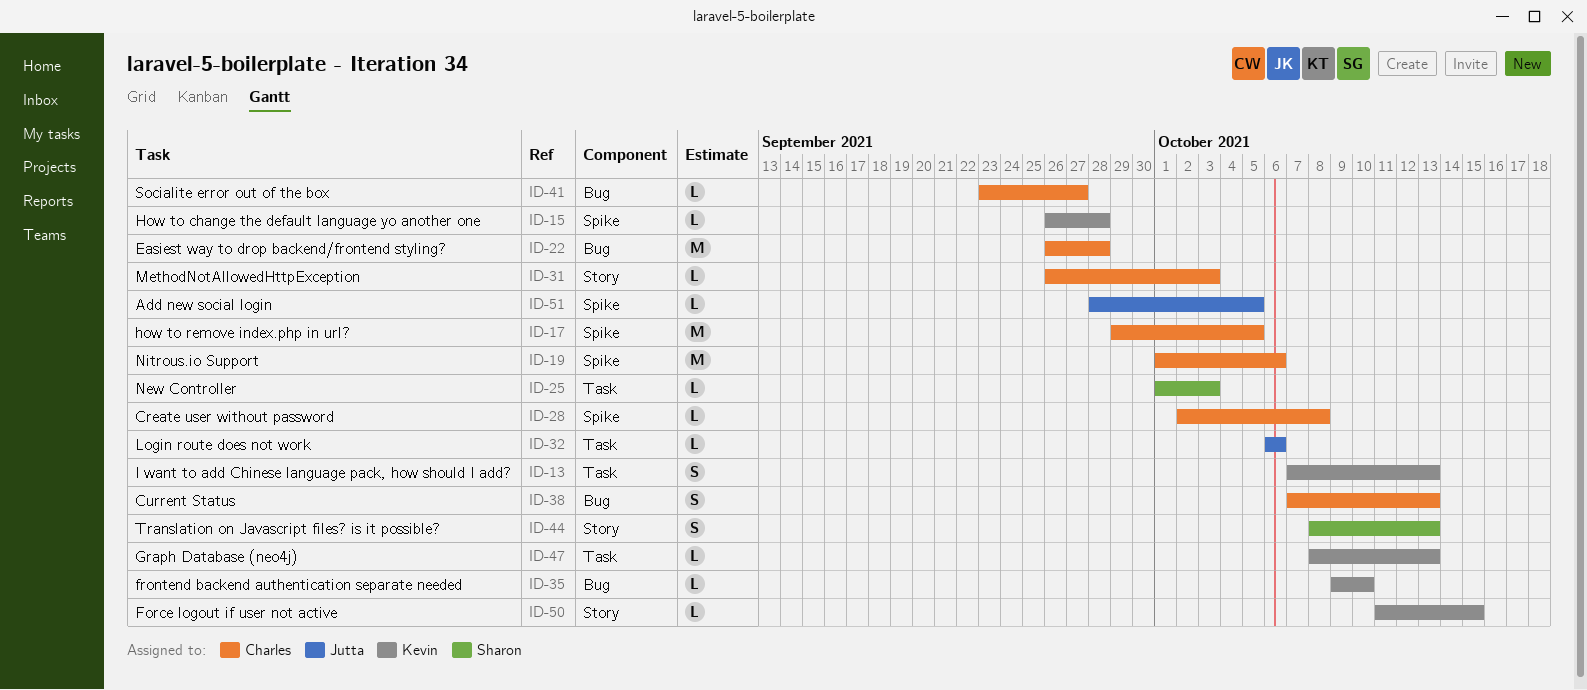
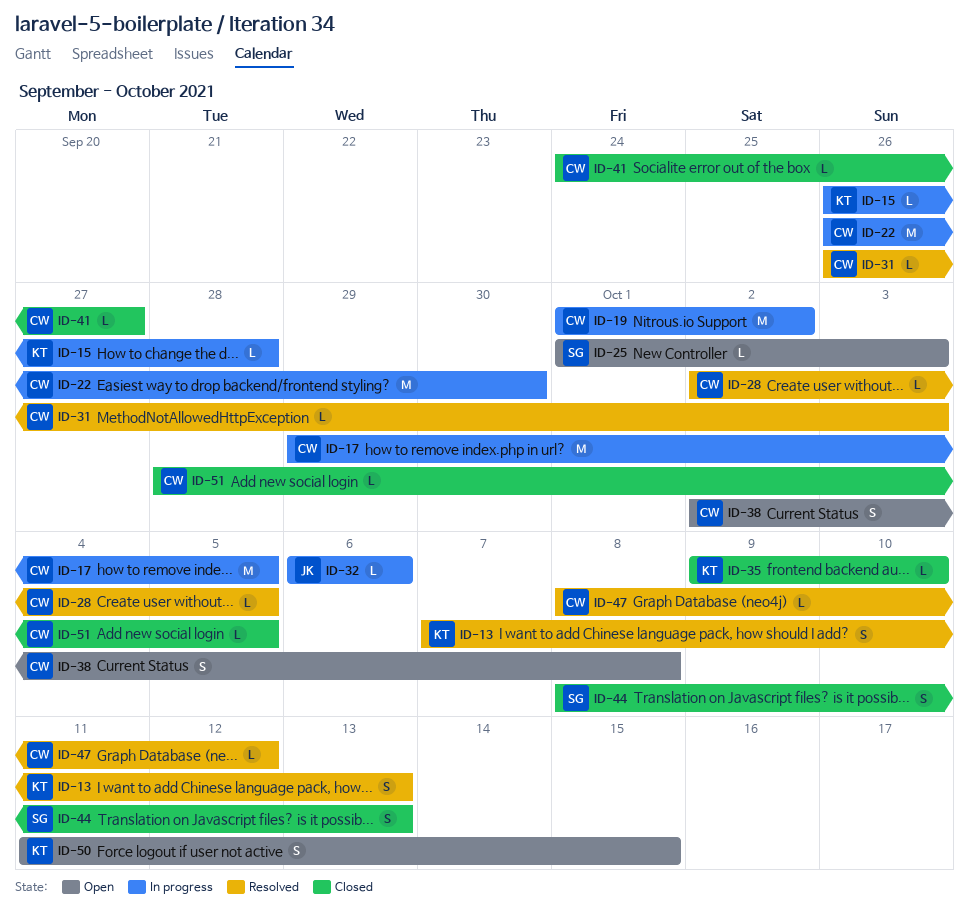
ID-19, due: Oct 6 -> Oct 2
ID-22, due: Sep 28 -> Sep 30
ID-28, due: Oct 8 -> Oct 5
ID-38, start: Oct 7 -> Oct 2
ID-38, due: Oct 13 -> Oct 8
ID-41, start: Sep 23 -> Sep 24
ID-47, owner: Kevin -> Charles
ID-47, due: Oct 13 -> Oct 12
ID-50, estimate: L -> S
ID-51, owner: Jutta -> Charles

